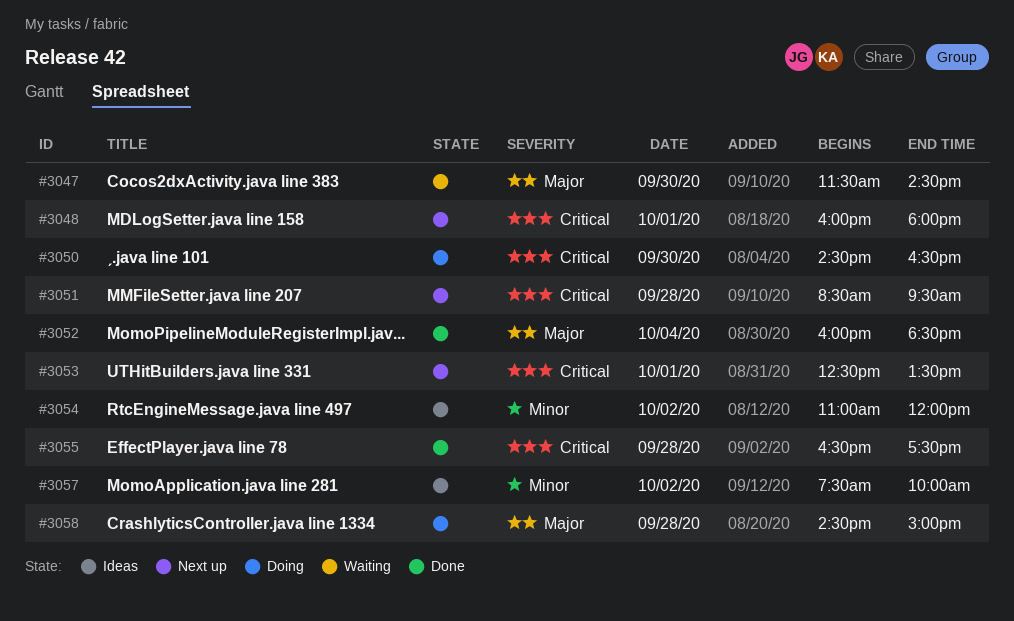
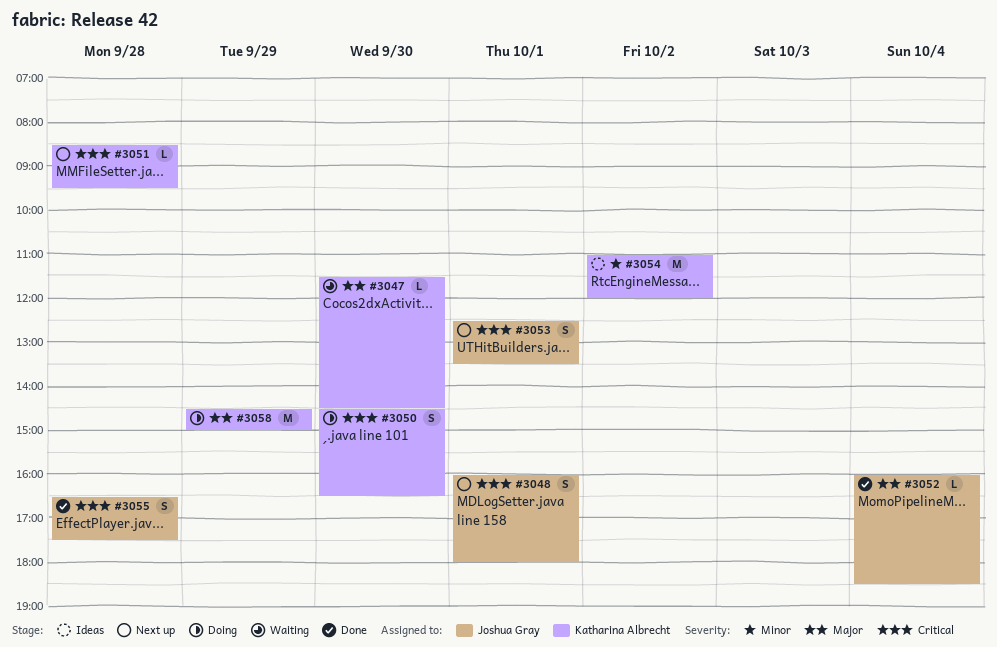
#3057: present -> none
#3058, day: Sep 28 -> Sep 29

